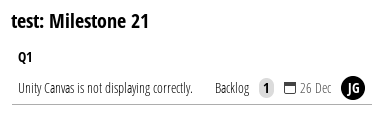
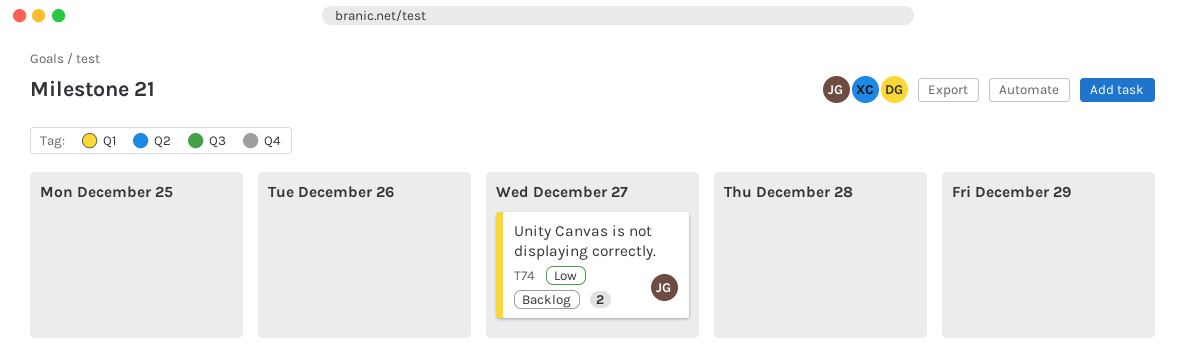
Unity Canvas is not displaying correctly., estimate: 1 -> 2
Unity Canvas is not displaying correctly., due: Dec 26 -> Dec 27

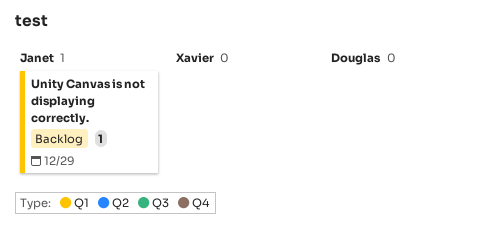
Unity Canvas is not displaying correctly., estimate: 2 -> 1
Unity Canvas is not displaying correctly., due: Dec 27 -> Dec 29

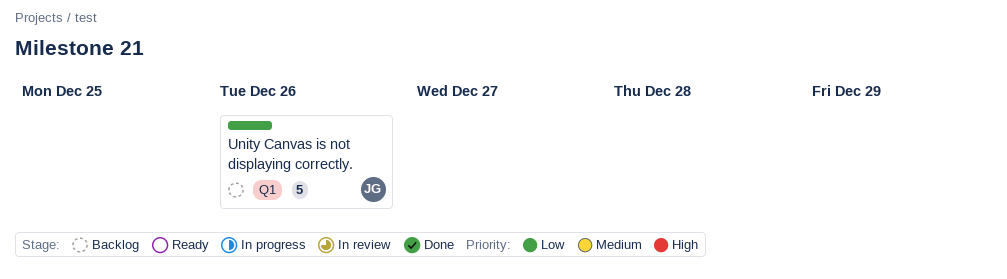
Unity Canvas is not displaying correctly., estimate: 1 -> 5
Unity Canvas is not displaying correctly., due: Dec 29 -> Dec 26

